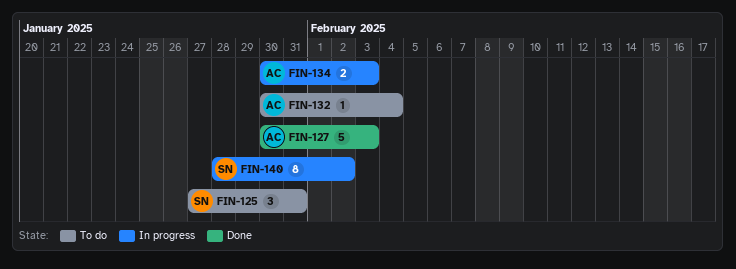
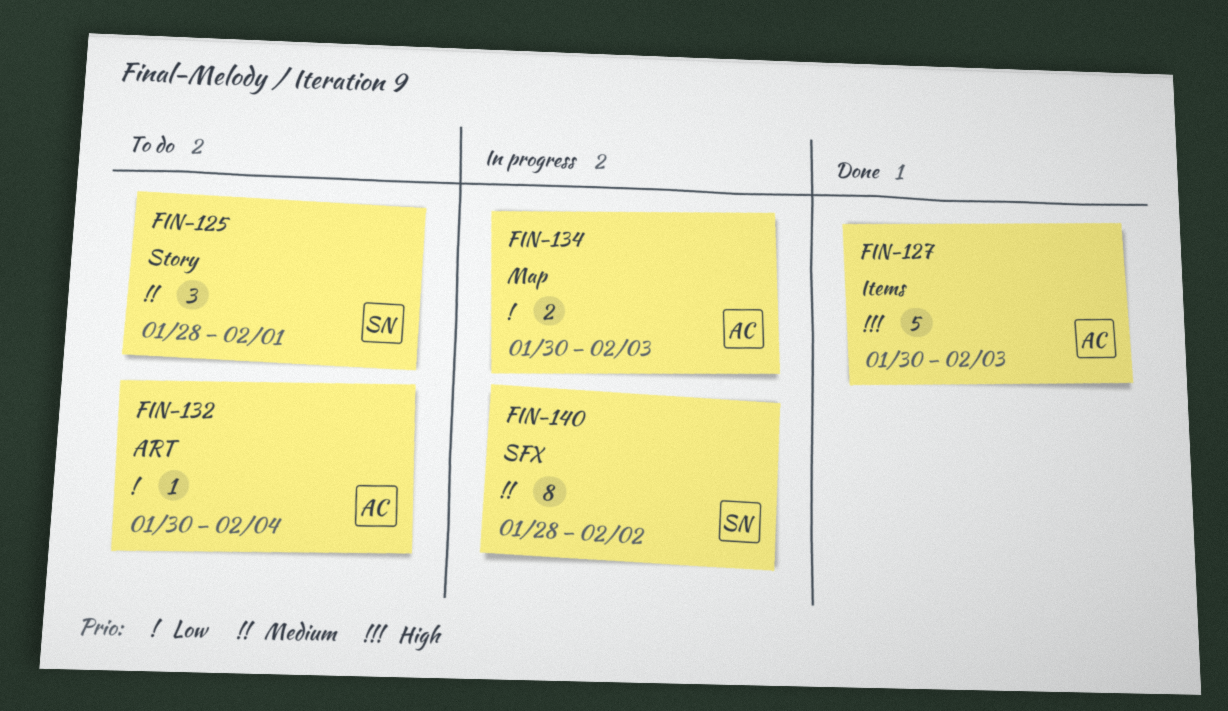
FIN-125, start: Jan 27 -> Jan 28
FIN-125, due: Jan 31 -> Feb 1

